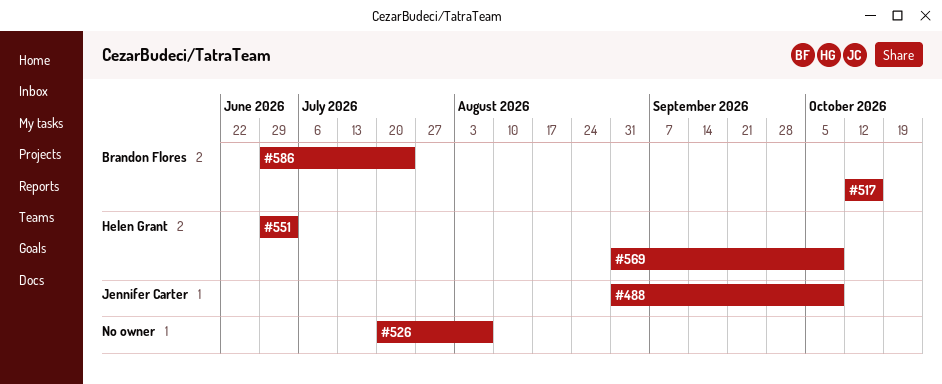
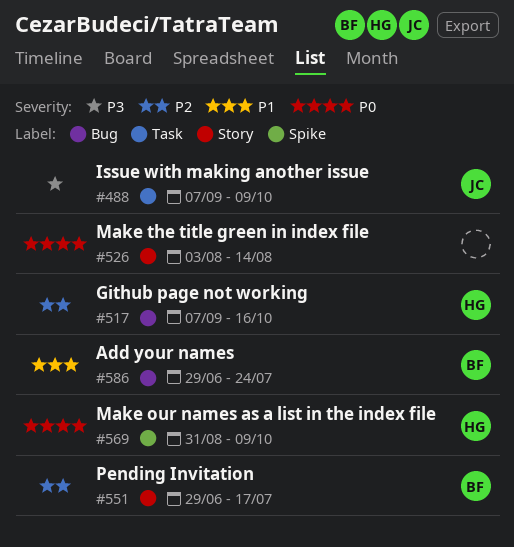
#488, start: Aug 31 -> Sep 7
#517, owner: Brandon Flores -> Helen Grant
#517, start: Oct 12 -> Sep 7
#526, start: Jul 20 -> Aug 3
#526, due: Aug 7 -> Aug 14
#551, owner: Helen Grant -> Brandon Flores
#551, due: Jul 3 -> Jul 17

